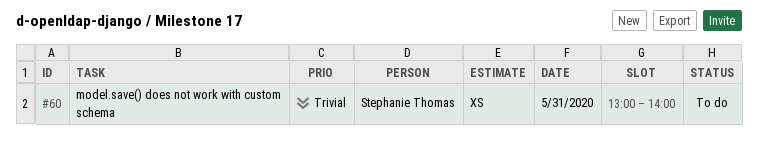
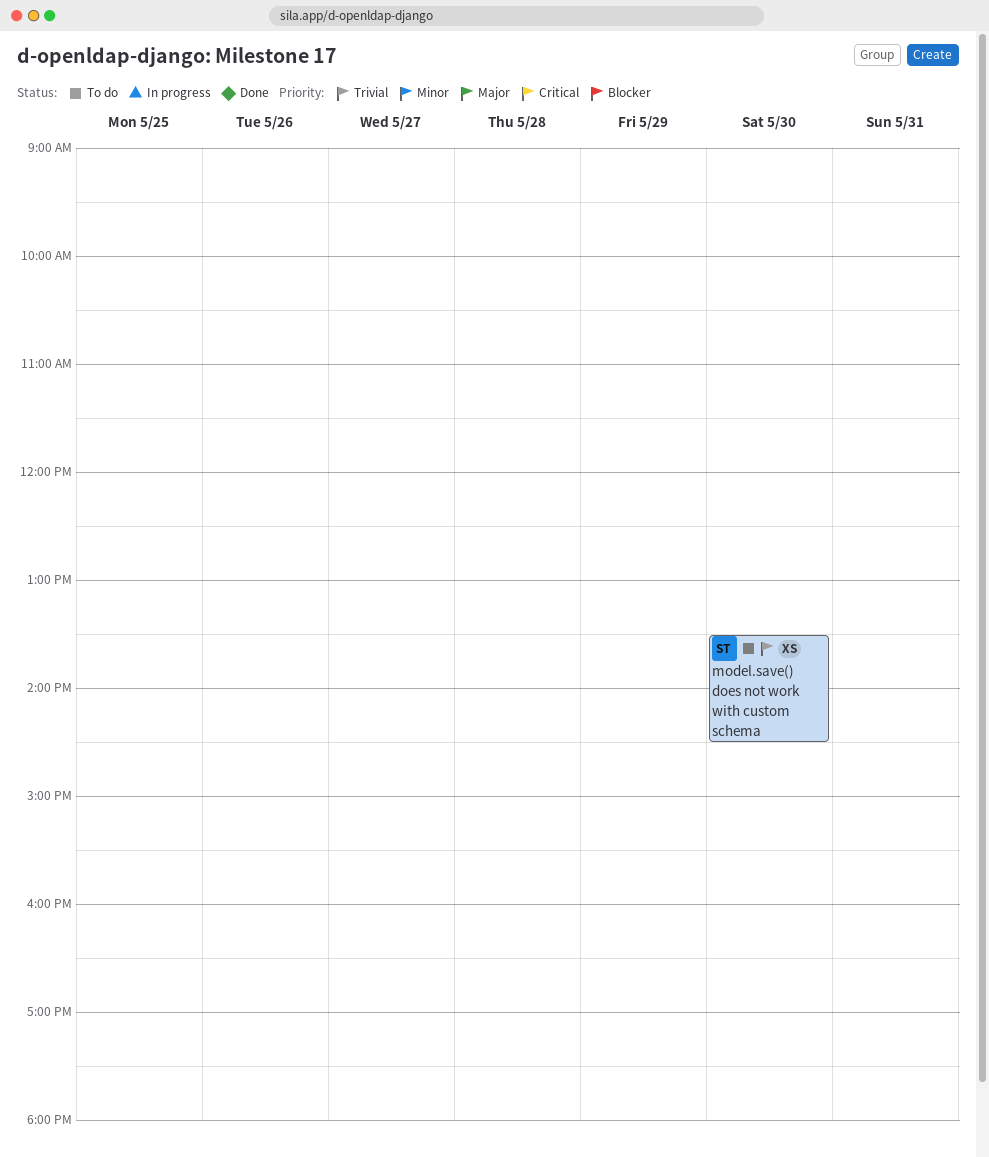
model.save() does not work with custom schema, day: May 31 -> May 30
model.save() does not work with custom schema, begins: 13:00 -> 13:30
model.save() does not work with custom schema, ends: 14:00 -> 14:30

